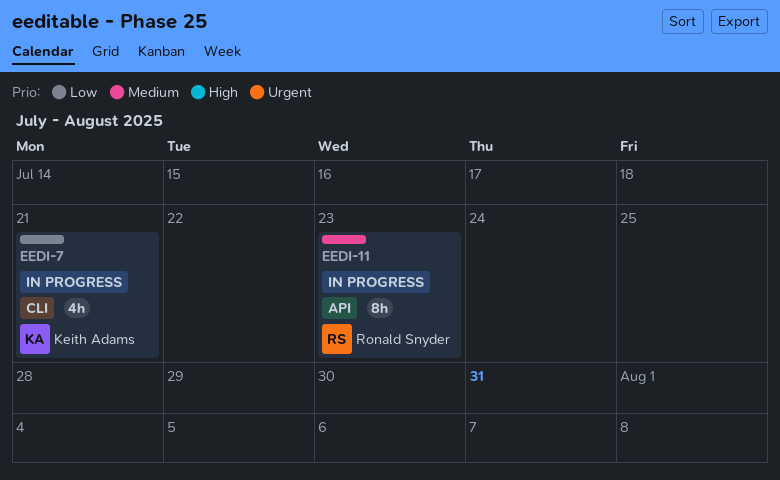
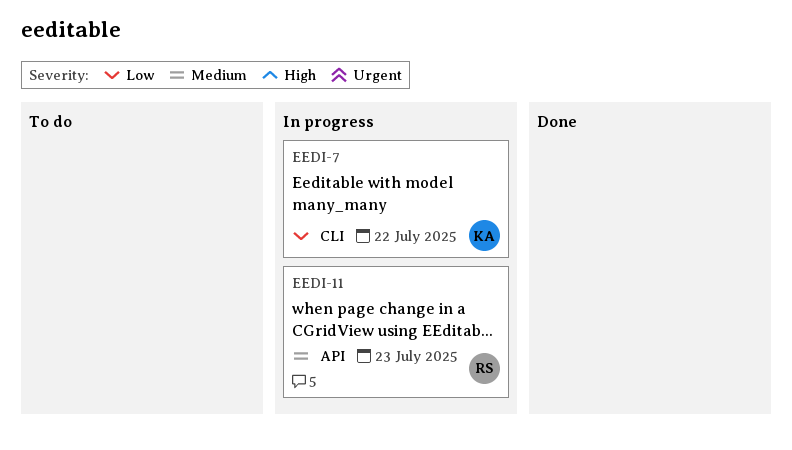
EEDI-7, due: Jul 21 -> Jul 22

